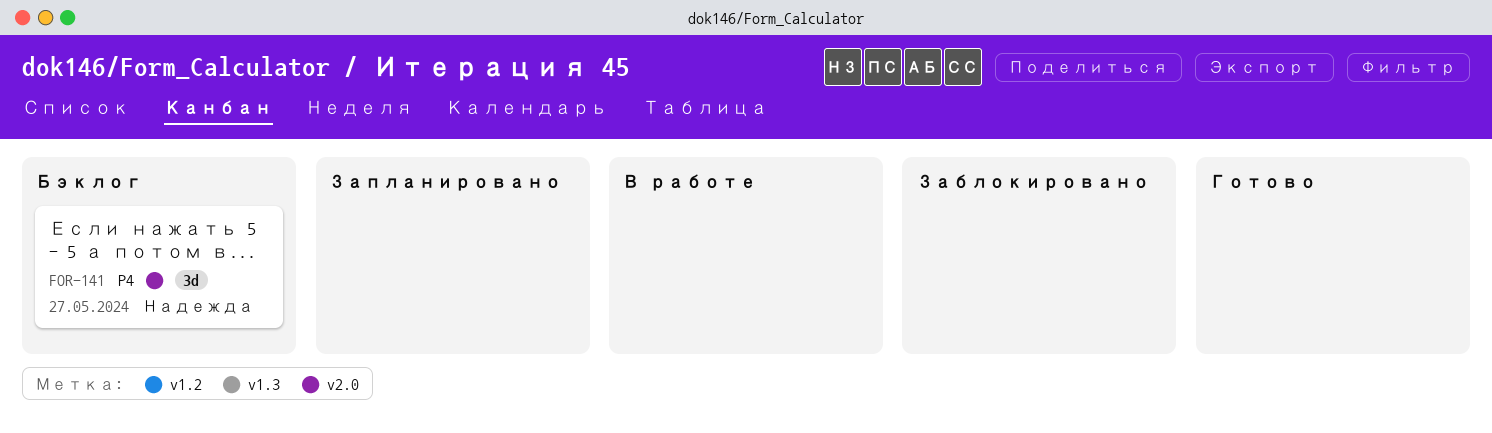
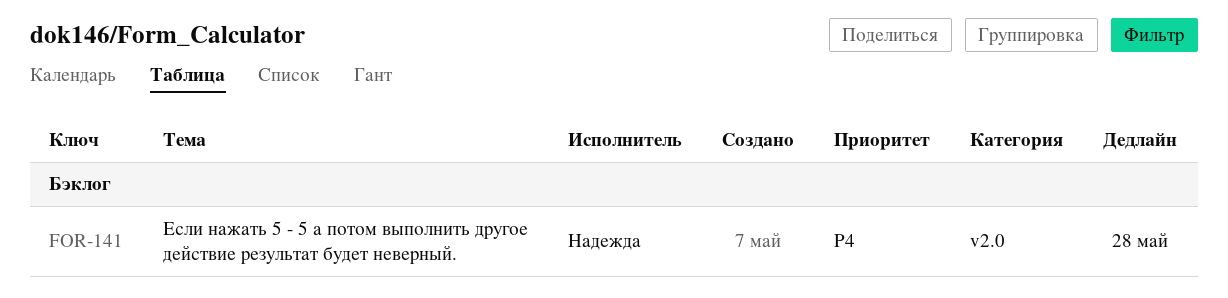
FOR-141, due: May 27 -> May 28

